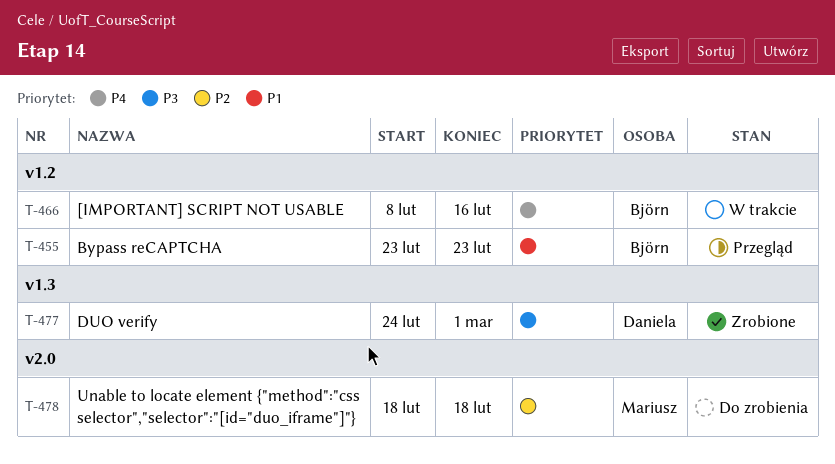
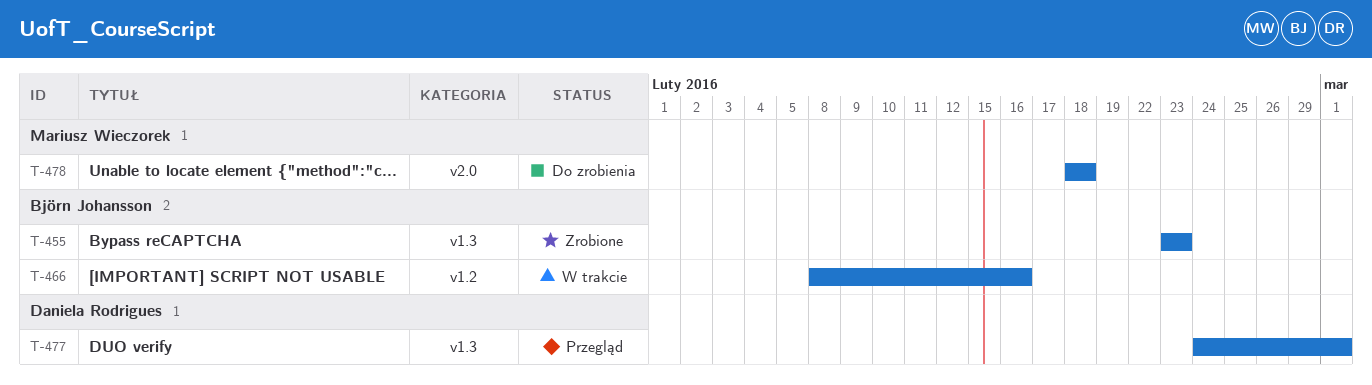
T-455, status: Przegląd -> Zrobione
T-455, label: v1.2 -> v1.3
T-477, status: Zrobione -> Przegląd

